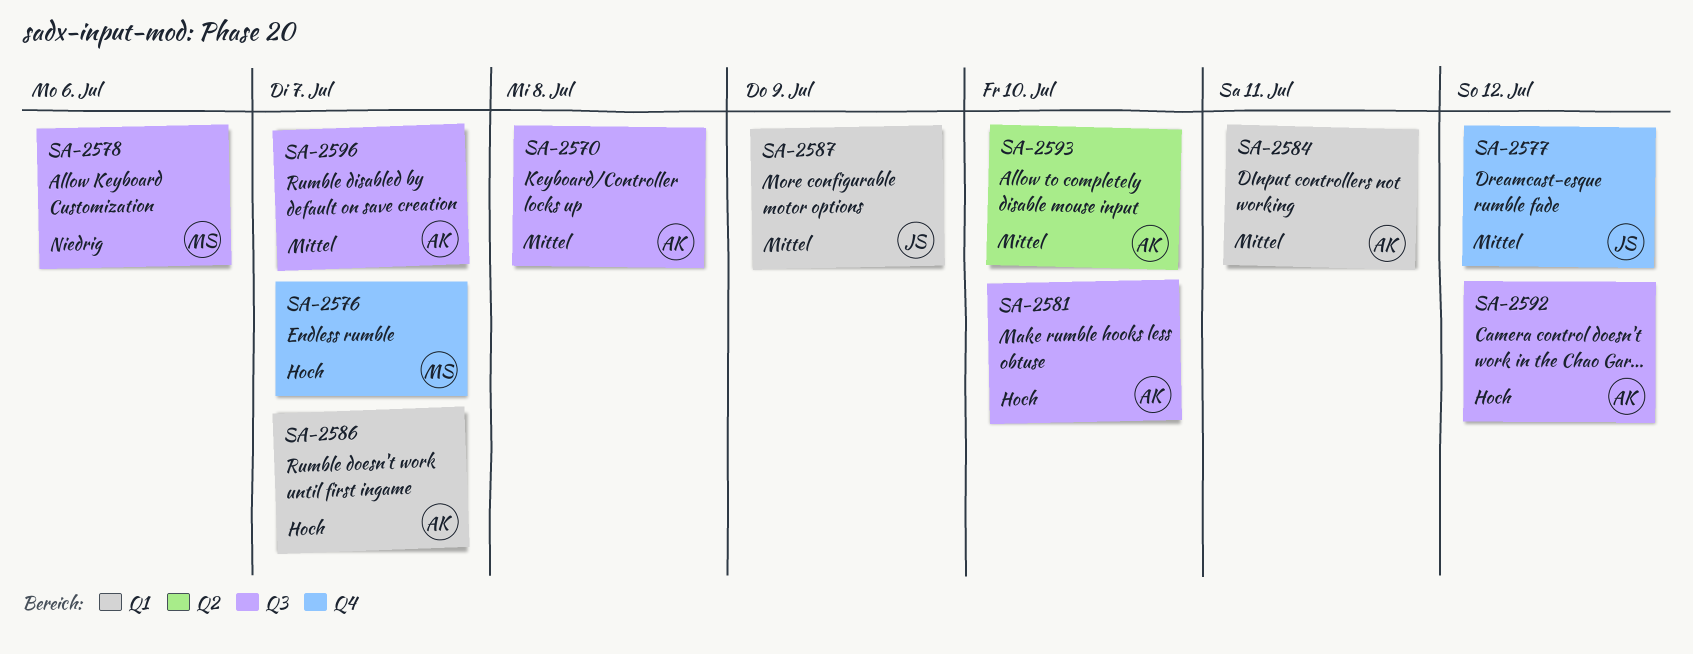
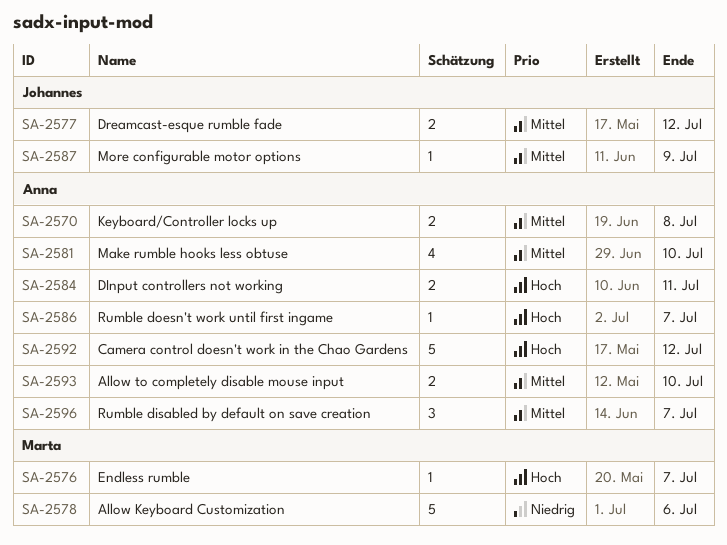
SA-2581, priority: Hoch -> Mittel
SA-2584, priority: Mittel -> Hoch

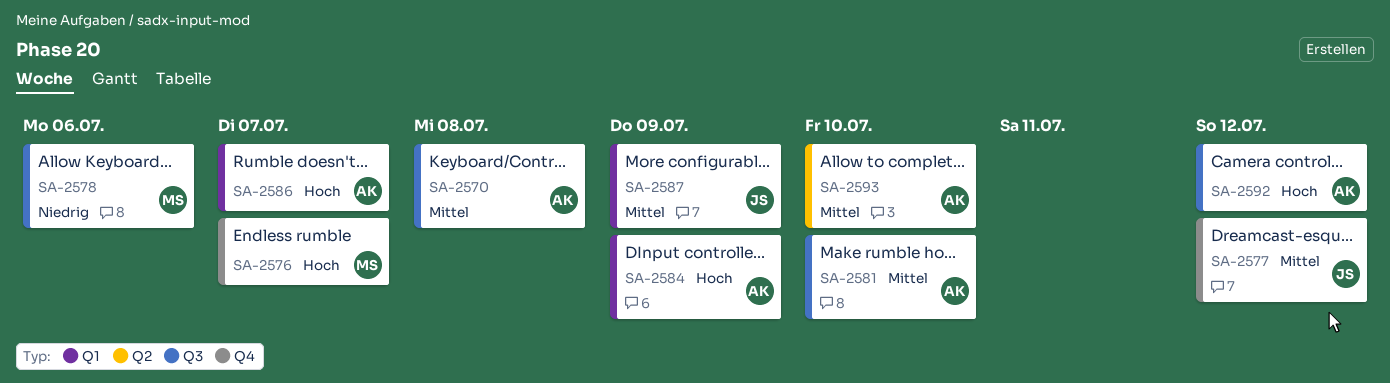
SA-2584, due: Jul 11 -> Jul 9
SA-2596: present -> none

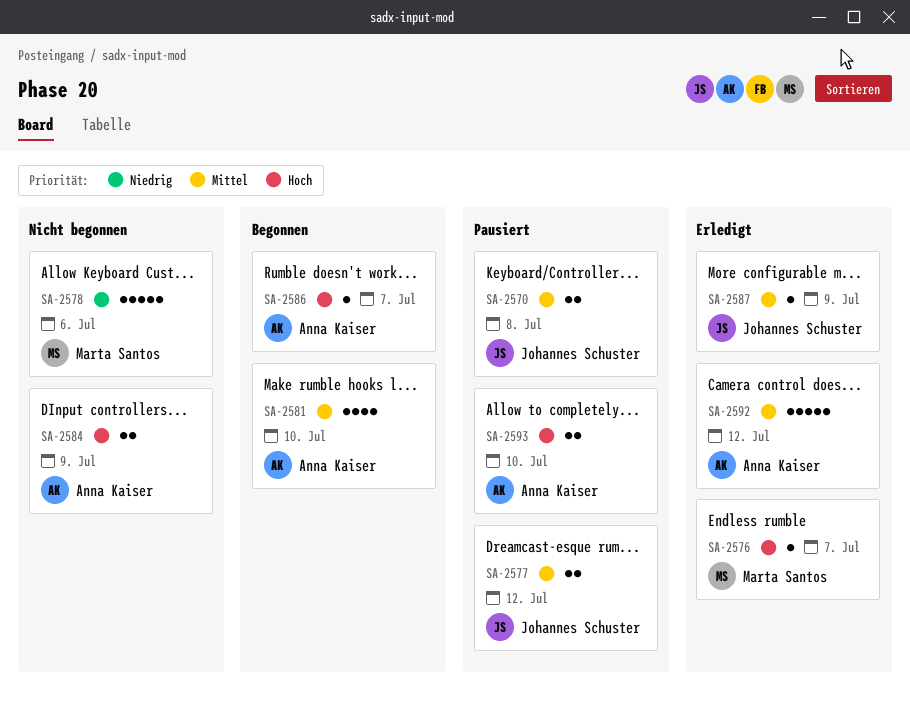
SA-2570, owner: Anna Kaiser -> Johannes Schuster
SA-2592, priority: Hoch -> Mittel
SA-2593, priority: Mittel -> Hoch

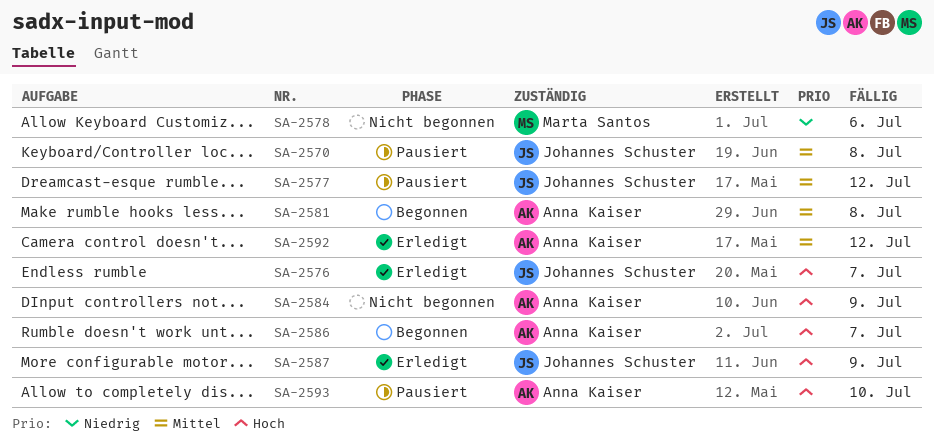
SA-2576, owner: Marta Santos -> Johannes Schuster
SA-2581, due: Jul 10 -> Jul 8
SA-2587, priority: Mittel -> Hoch

